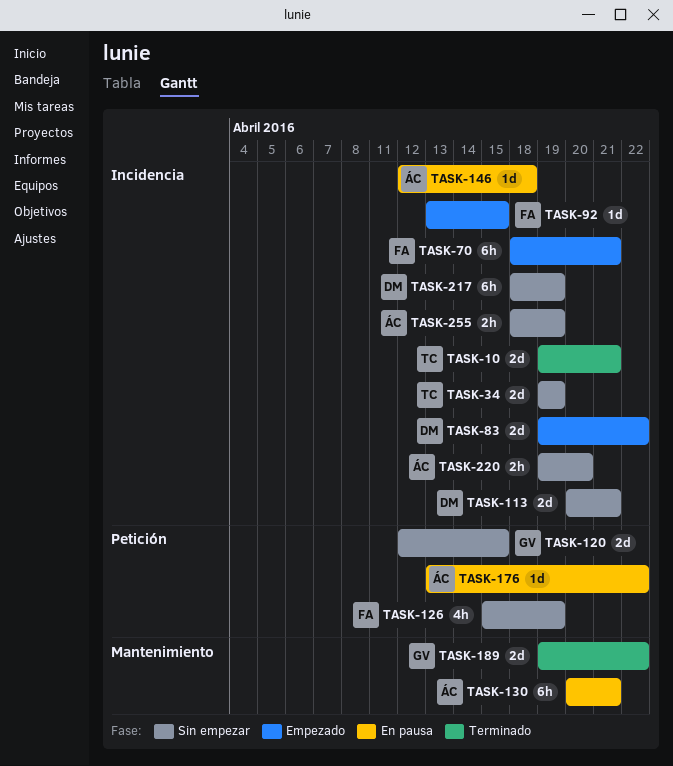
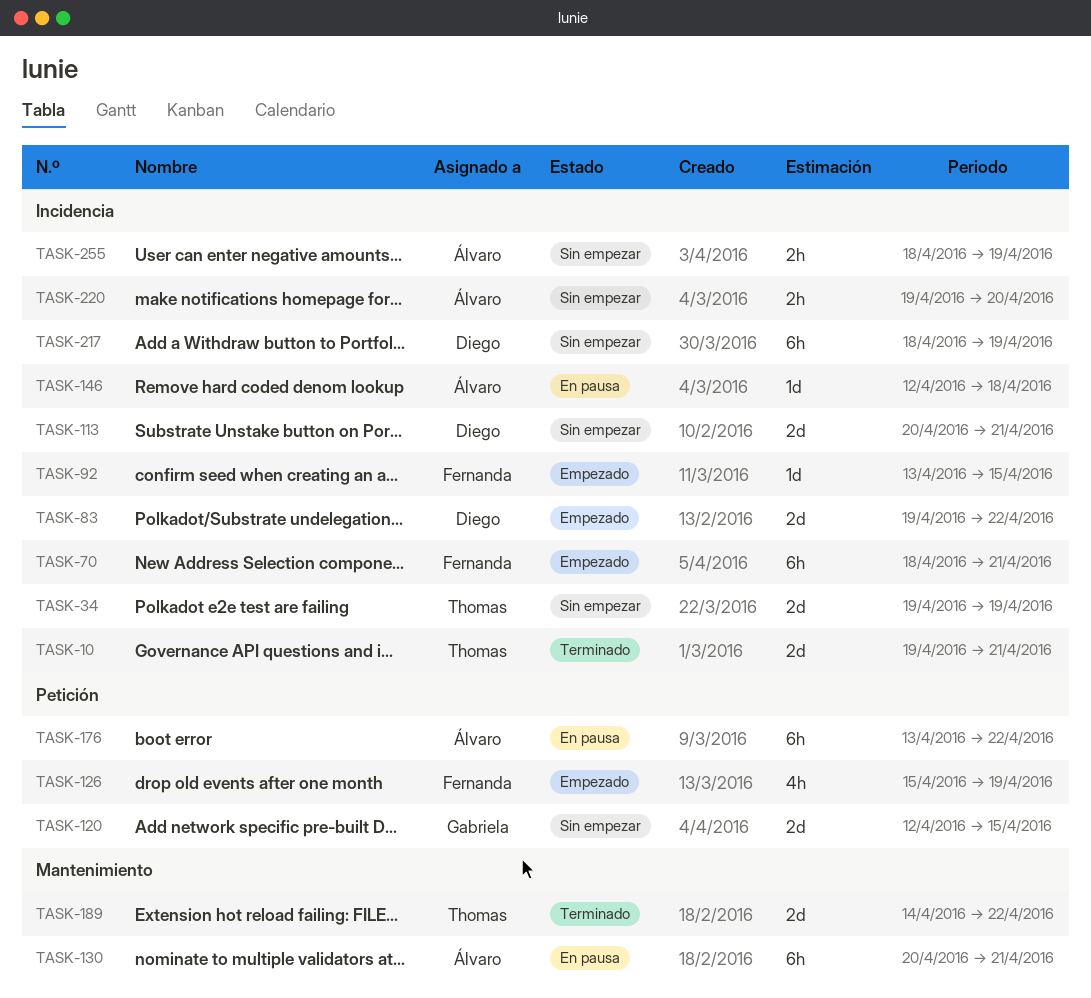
TASK-126, status: Sin empezar -> Empezado
TASK-176, estimate: 1d -> 6h
TASK-189, owner: Gabriela -> Thomas
TASK-189, start: Apr 19 -> Apr 14

